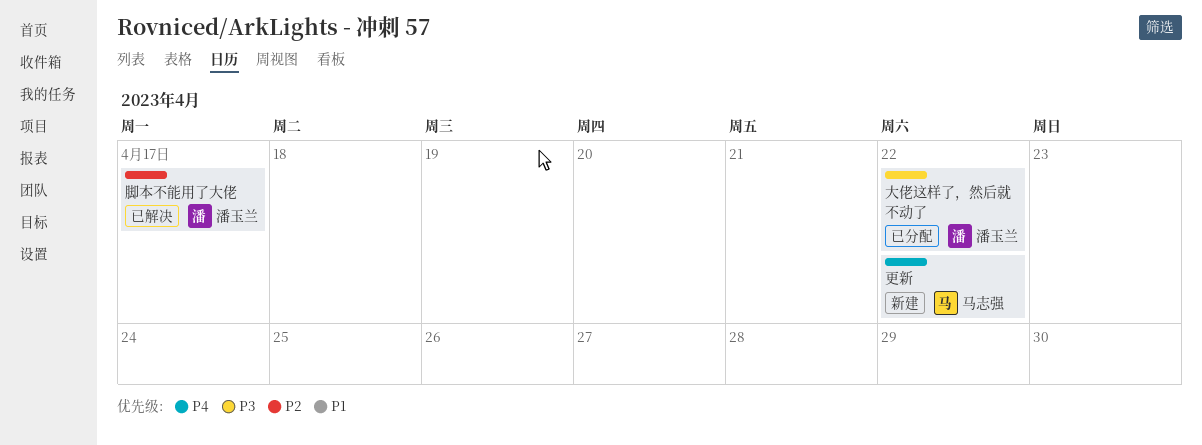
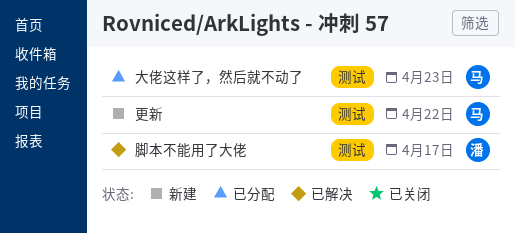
大佬这样了，然后就不动了, owner: 潘玉兰 -> 马志强
大佬这样了，然后就不动了, due: Apr 22 -> Apr 23

